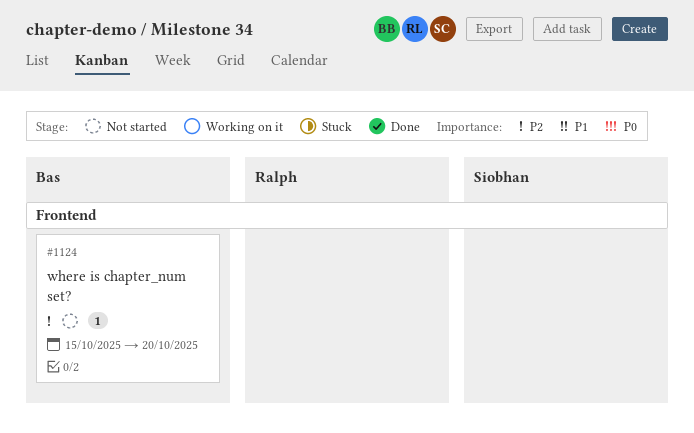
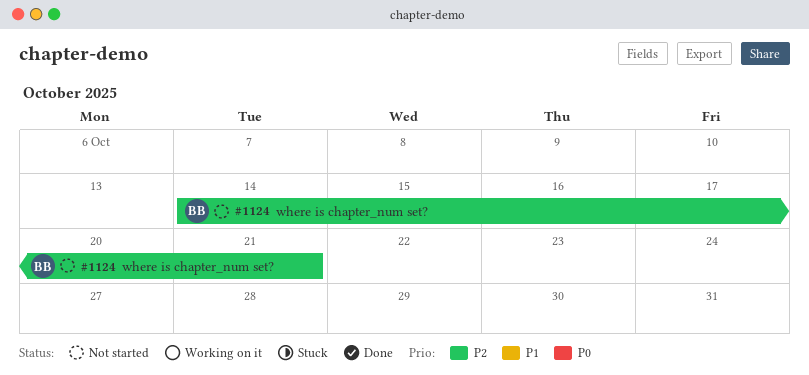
#1124, start: Oct 15 -> Oct 14
#1124, due: Oct 20 -> Oct 21

